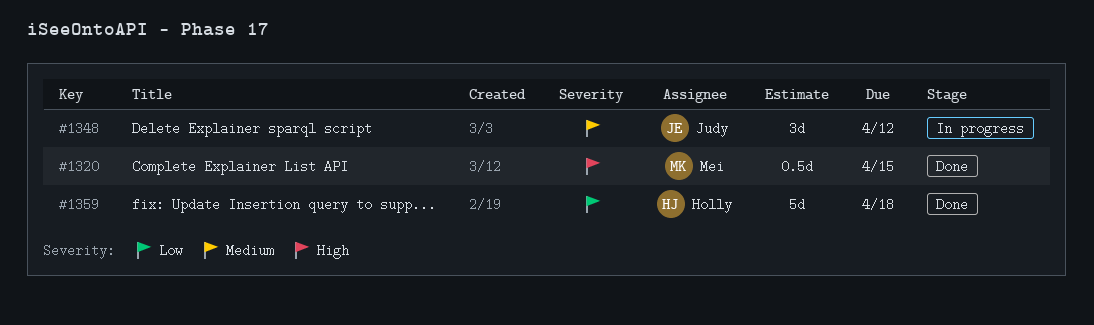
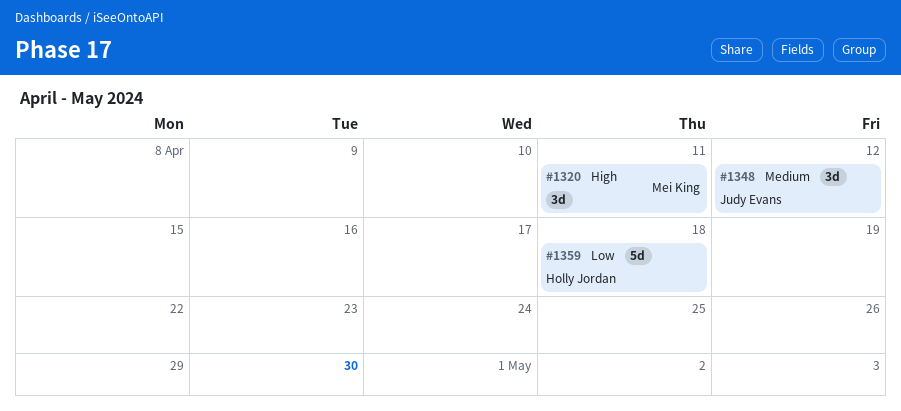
#1320, estimate: 0.5d -> 3d
#1320, due: Apr 15 -> Apr 11

